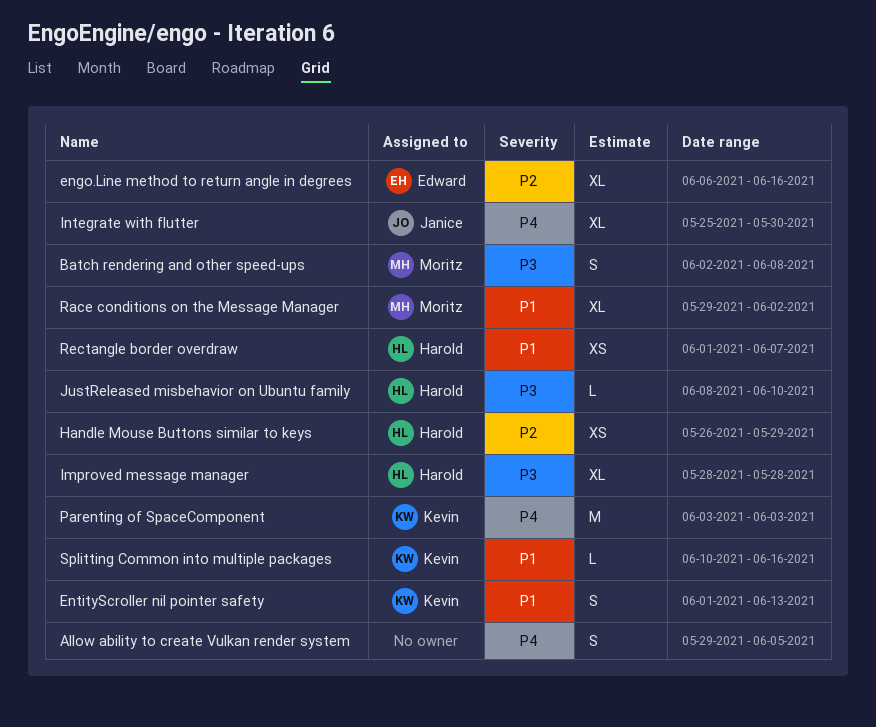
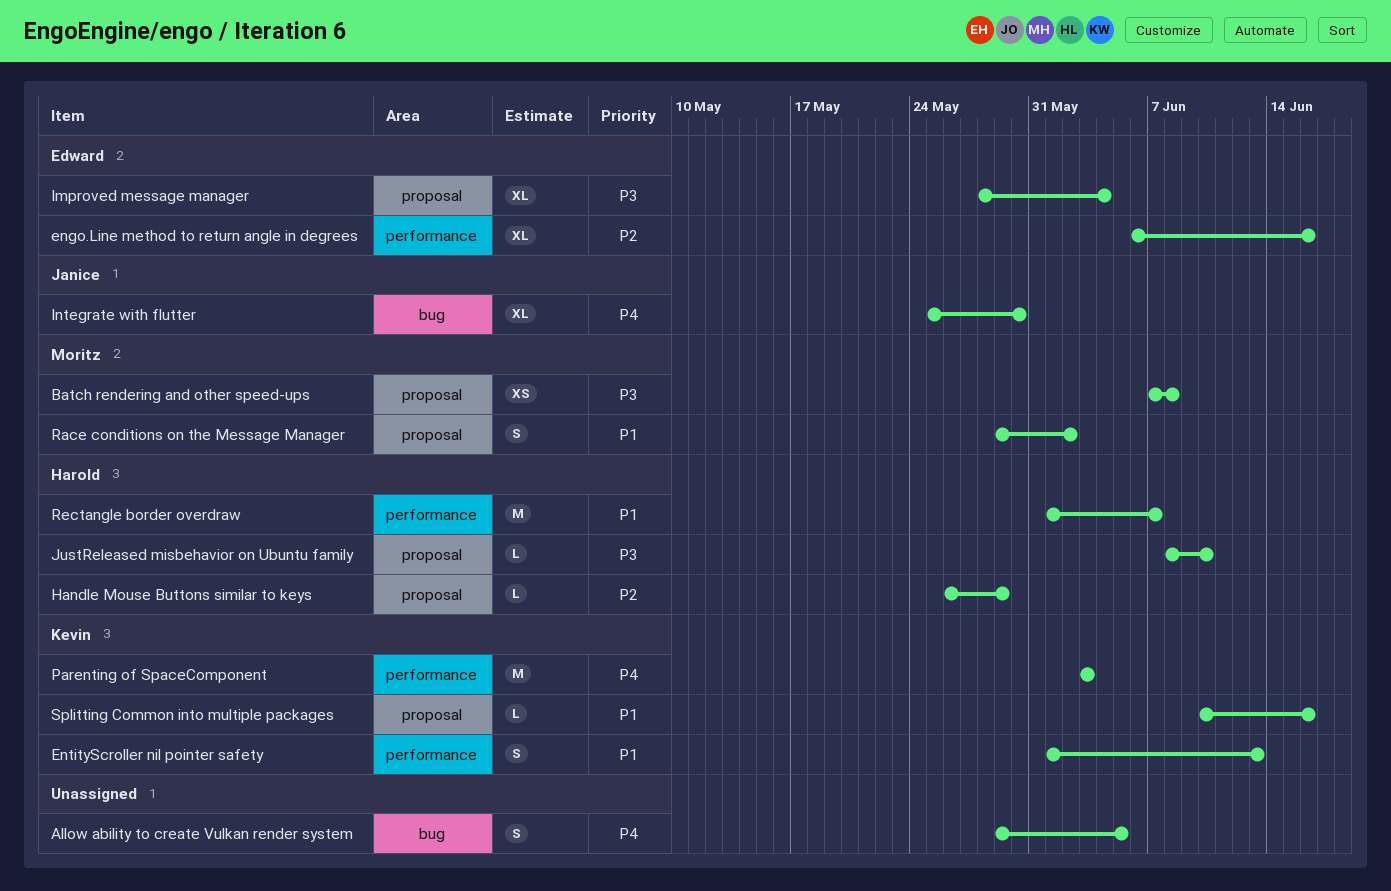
Batch rendering and other speed-ups, estimate: S -> XS
Batch rendering and other speed-ups, start: Jun 2 -> Jun 7
Handle Mouse Buttons similar to keys, estimate: XS -> L
Improved message manager, owner: Harold -> Edward
Improved message manager, due: May 28 -> Jun 4
Race conditions on the Message Manager, estimate: XL -> S
Rectangle border overdraw, estimate: XS -> M

